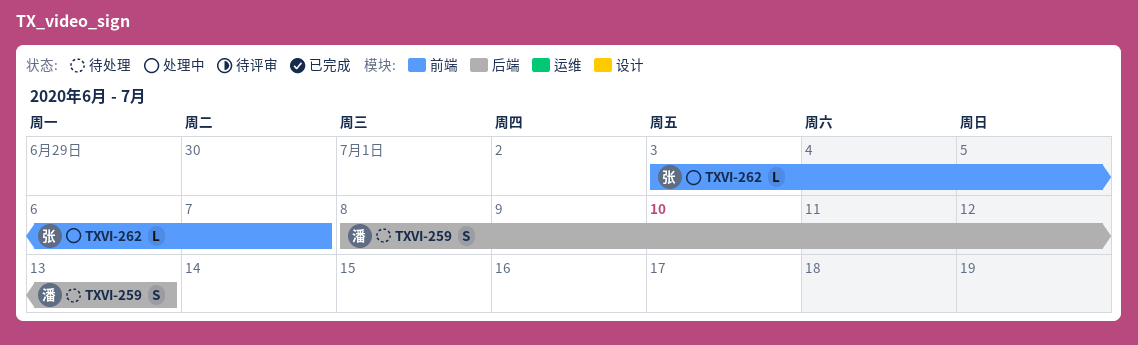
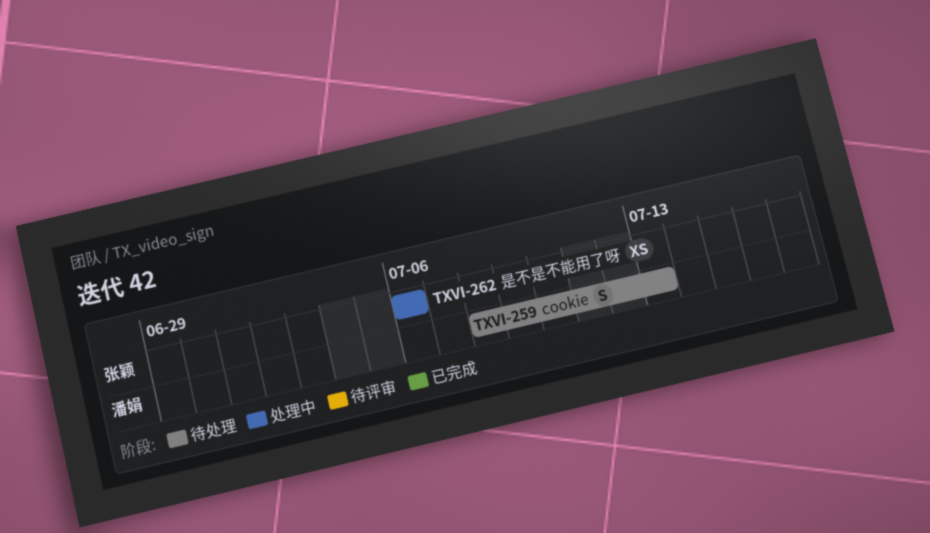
TXVI-262, estimate: L -> XS
TXVI-262, start: Jul 3 -> Jul 6
TXVI-262, due: Jul 7 -> Jul 6

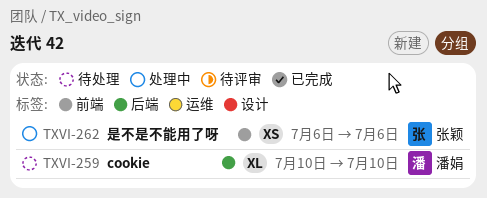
TXVI-259, estimate: S -> XL
TXVI-259, start: Jul 8 -> Jul 10
TXVI-259, due: Jul 13 -> Jul 10

